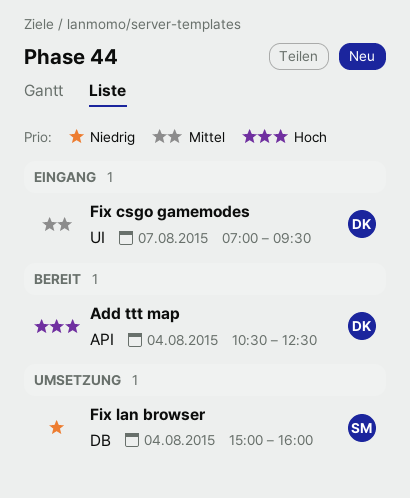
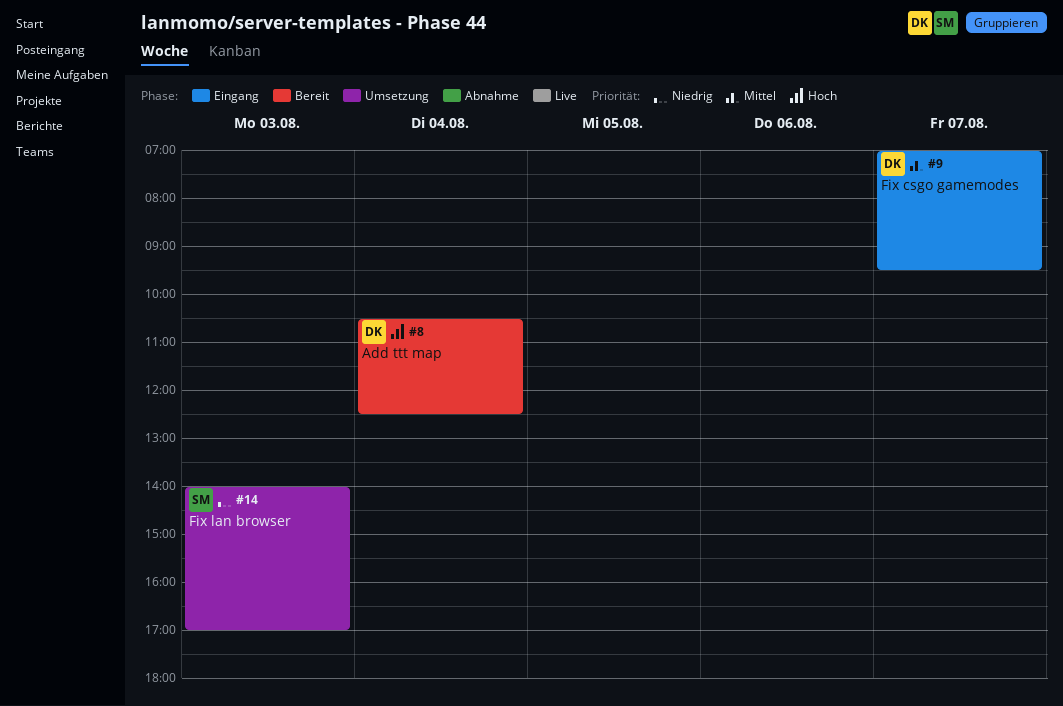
Fix lan browser, day: Aug 4 -> Aug 3
Fix lan browser, begins: 15:00 -> 14:00
Fix lan browser, ends: 16:00 -> 17:00

